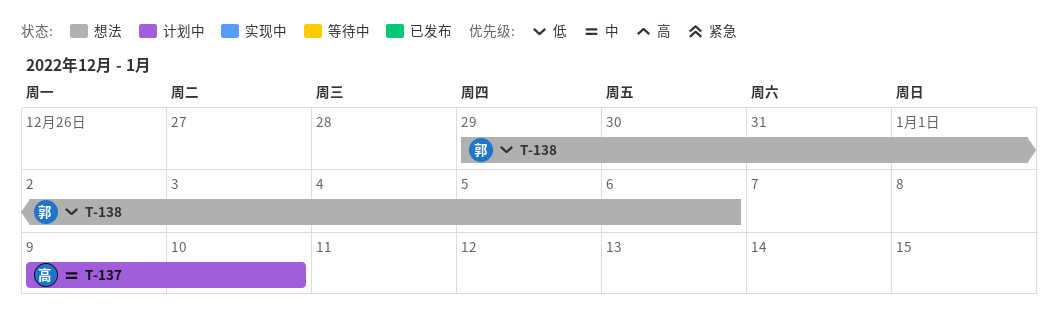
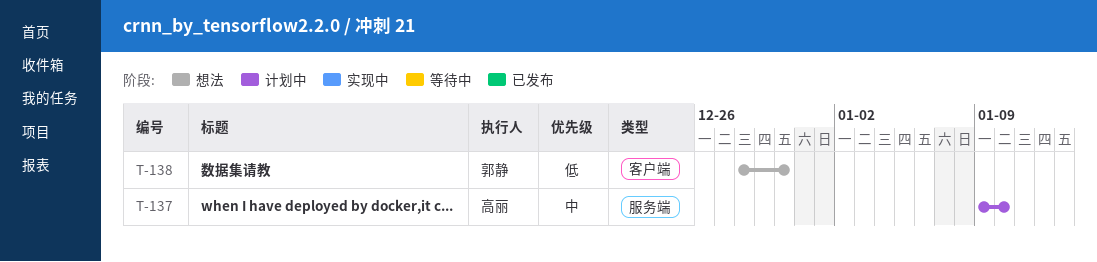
T-138, start: Dec 29 -> Dec 28
T-138, due: Jan 6 -> Dec 30

